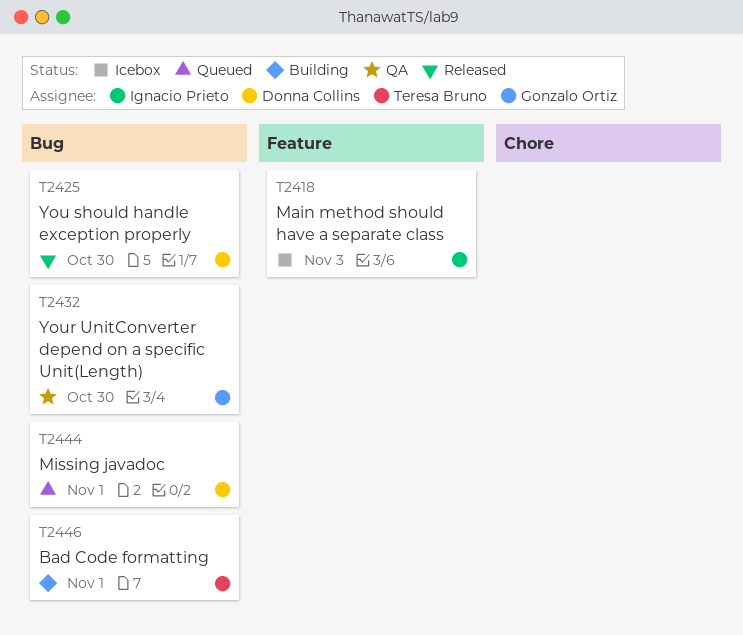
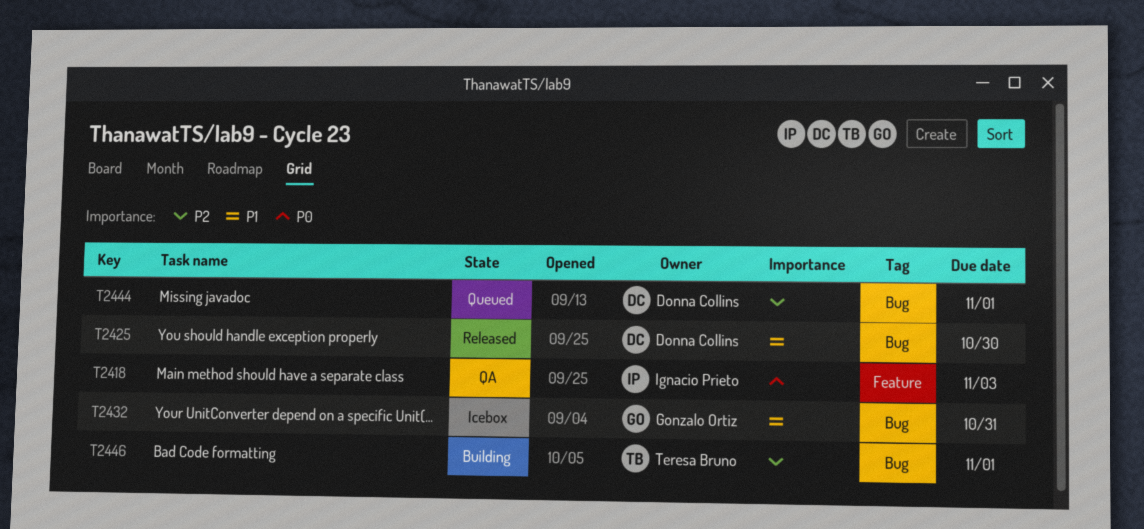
T2418, status: Icebox -> QA
T2432, status: QA -> Icebox
T2432, due: Oct 30 -> Oct 31

